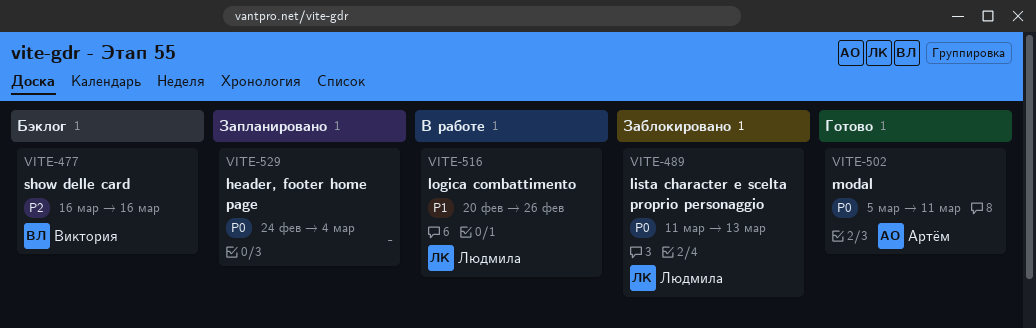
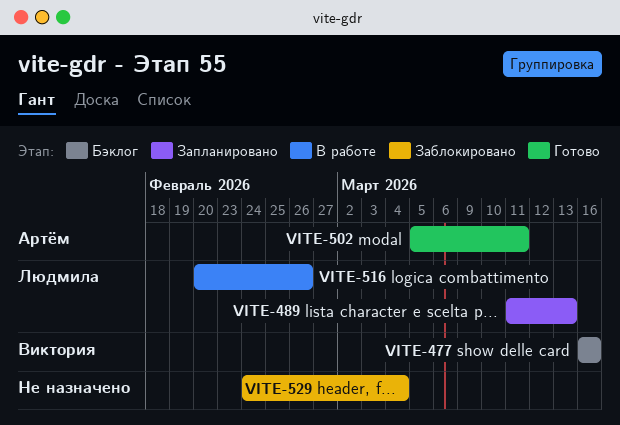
VITE-489, status: Заблокировано -> Запланировано
VITE-529, status: Запланировано -> Заблокировано

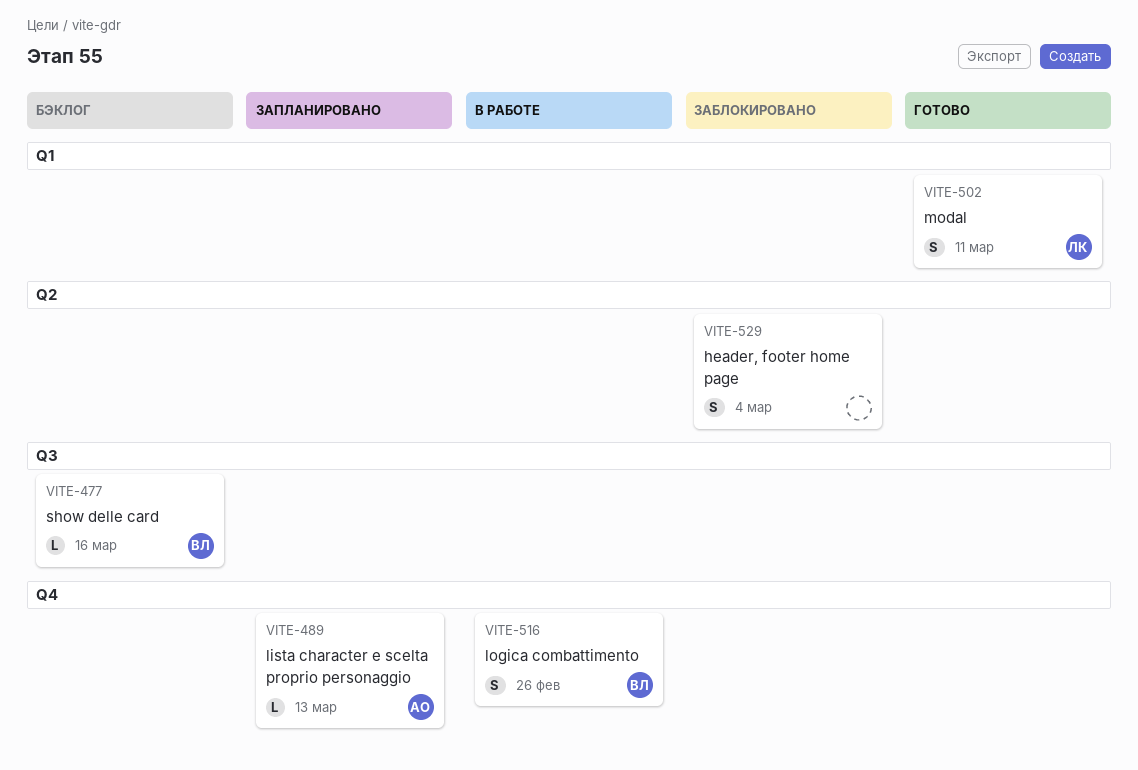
VITE-489, owner: Людмила -> Артём
VITE-502, owner: Артём -> Людмила
VITE-516, owner: Людмила -> Виктория

